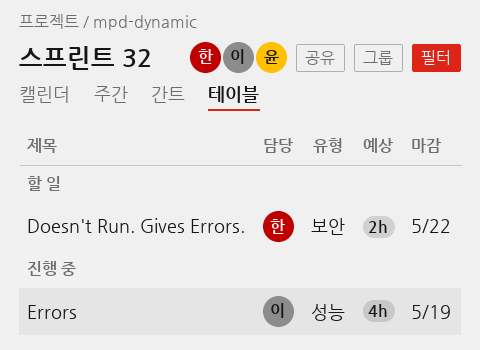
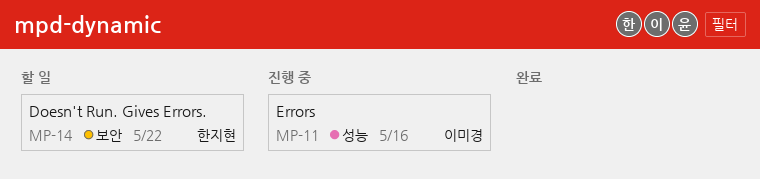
Errors, due: May 19 -> May 16

